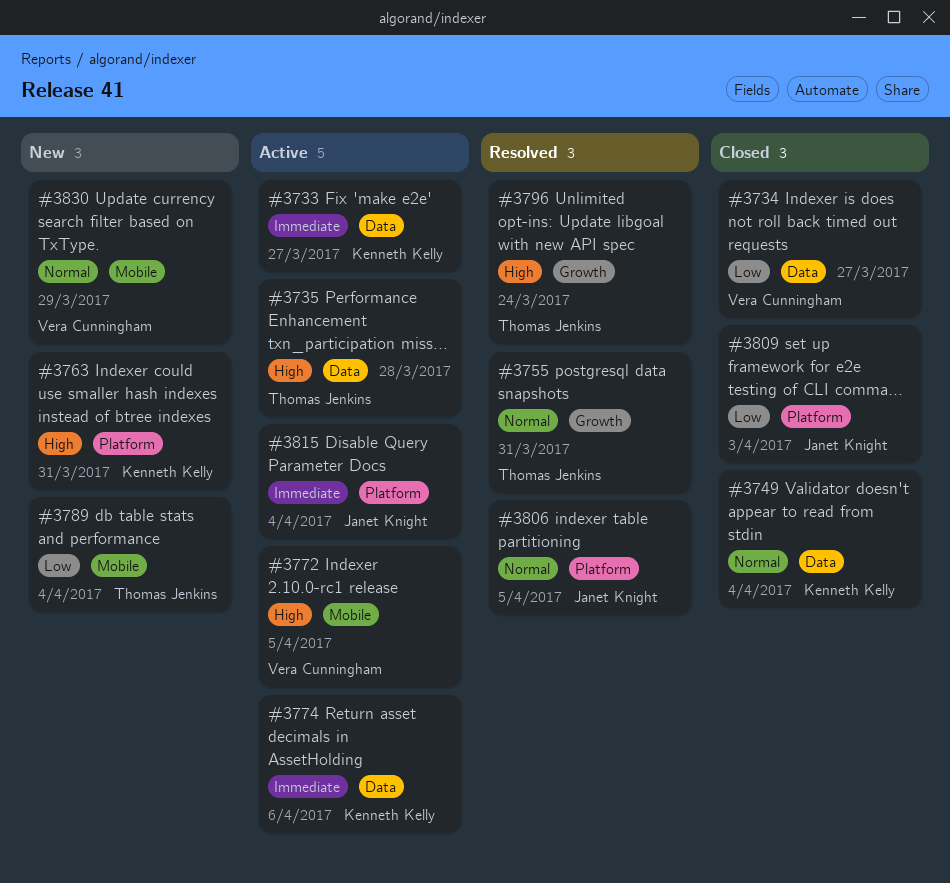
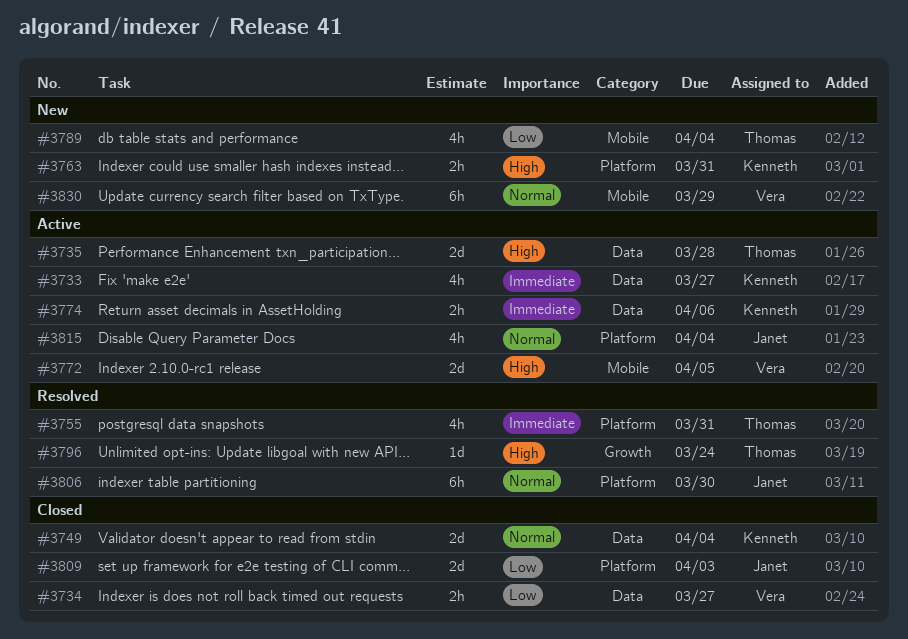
#3755, priority: Normal -> Immediate
#3755, label: Growth -> Platform
#3806, due: Apr 5 -> Mar 30
#3815, priority: Immediate -> Normal

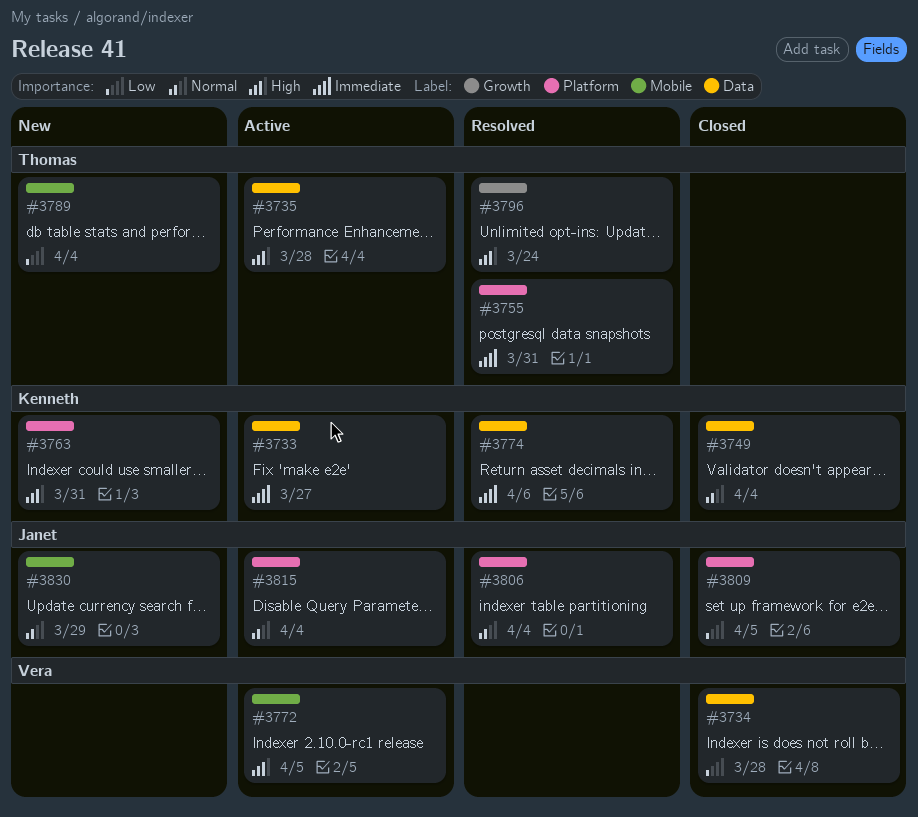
#3734, due: Mar 27 -> Mar 28
#3774, status: Active -> Resolved
#3806, due: Mar 30 -> Apr 4
#3809, due: Apr 3 -> Apr 5
#3830, owner: Vera -> Janet

